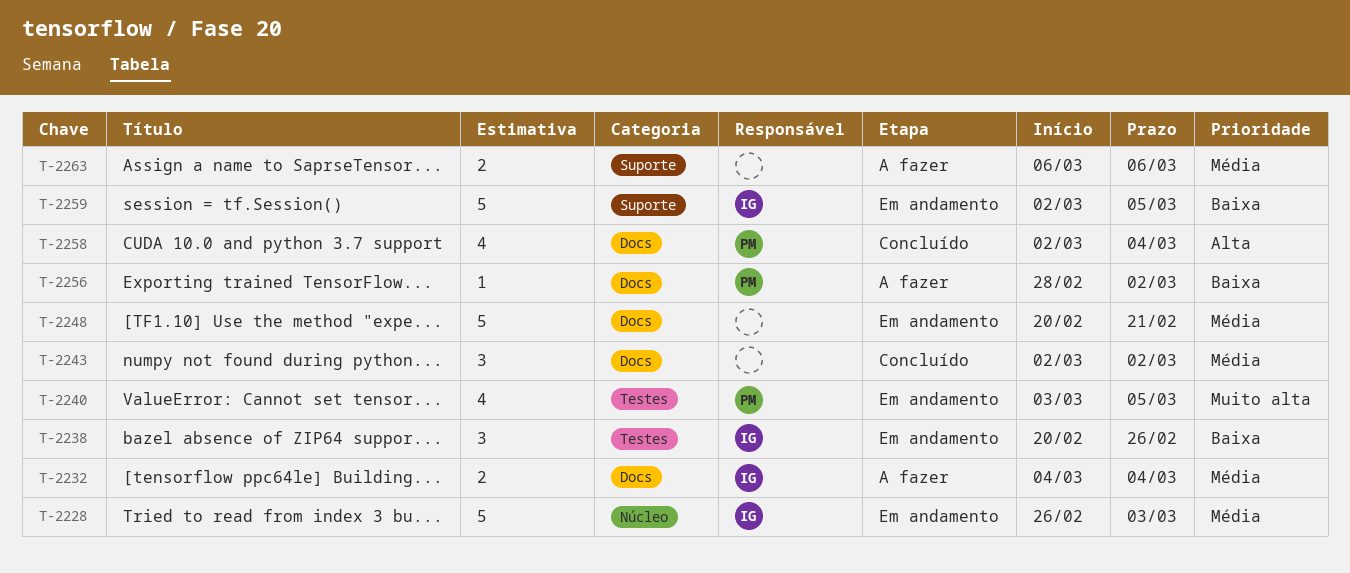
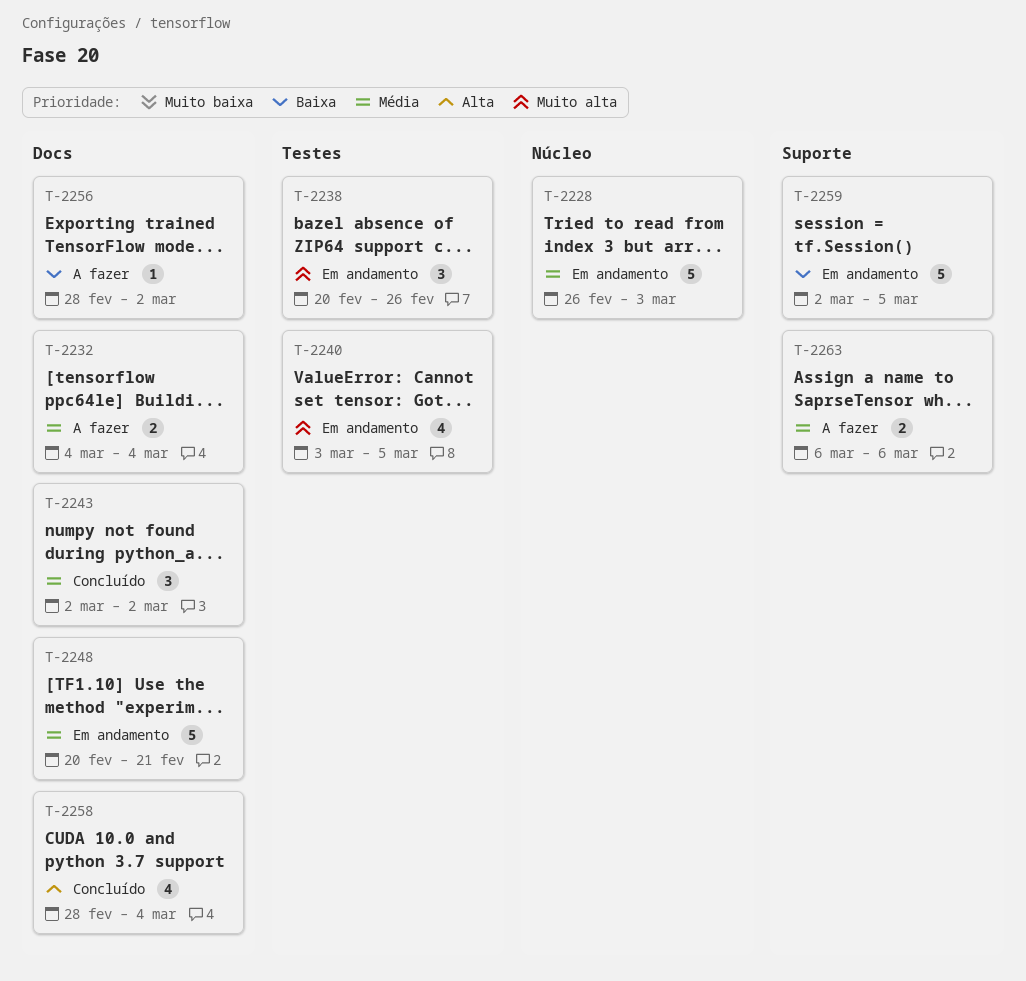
T-2238, priority: Baixa -> Muito alta
T-2258, start: Mar 2 -> Feb 28

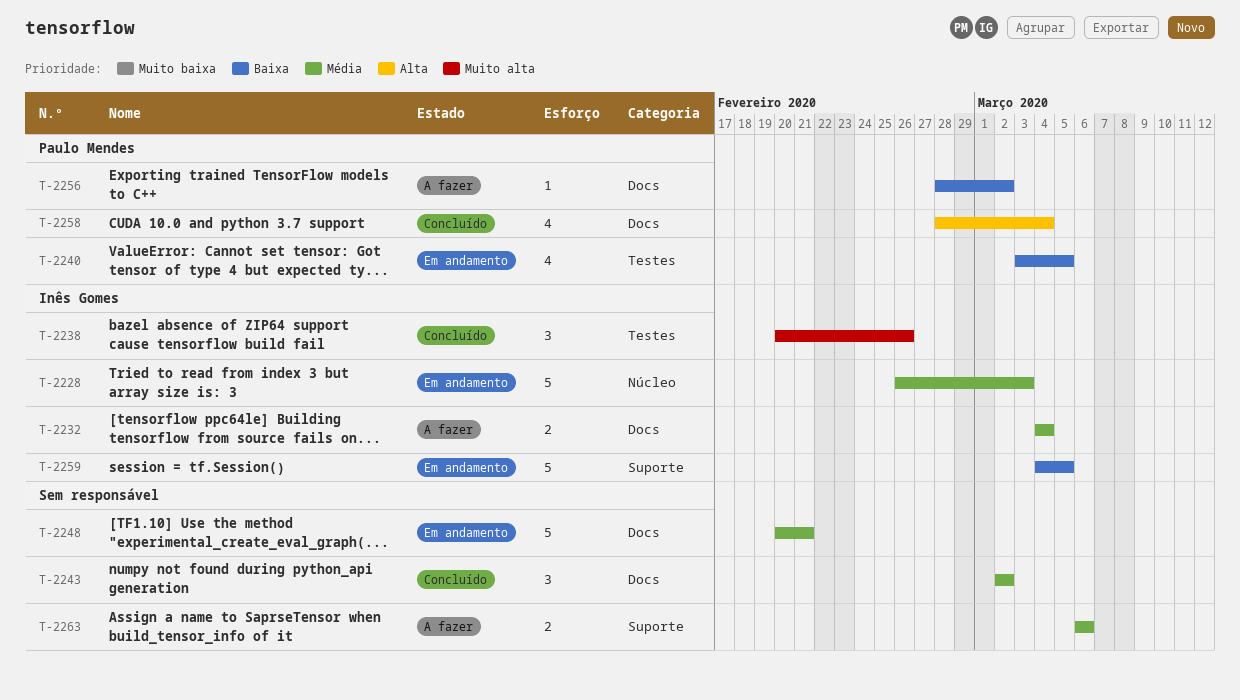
T-2238, status: Em andamento -> Concluído
T-2240, priority: Muito alta -> Baixa
T-2259, start: Mar 2 -> Mar 4

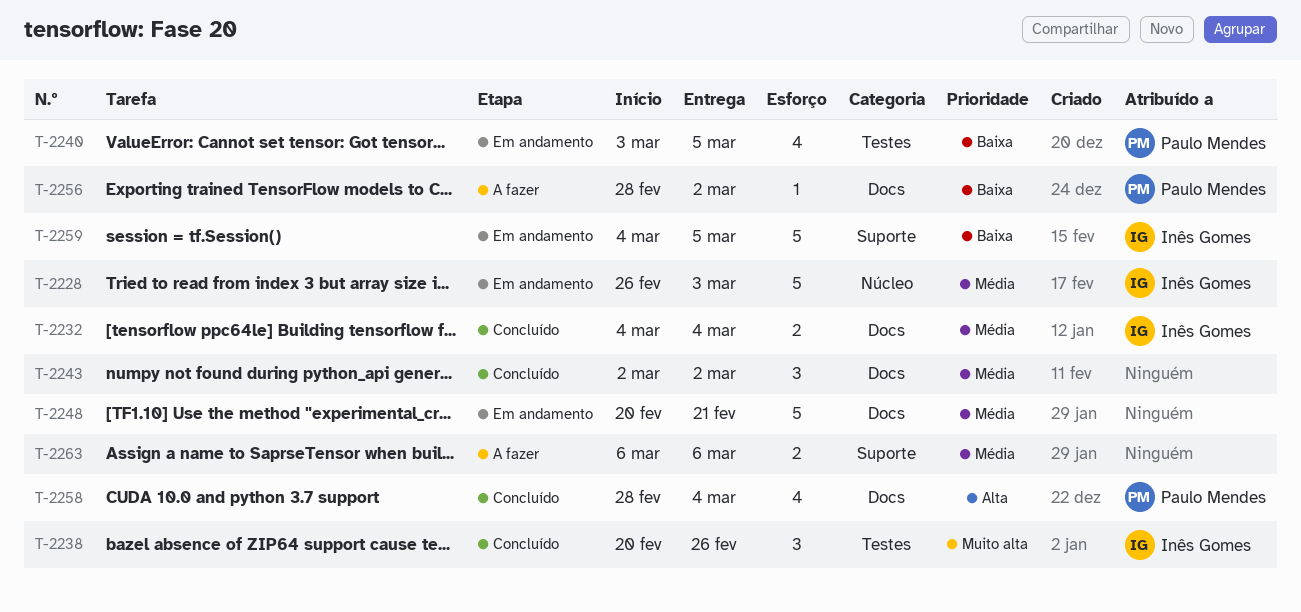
T-2232, status: A fazer -> Concluído

